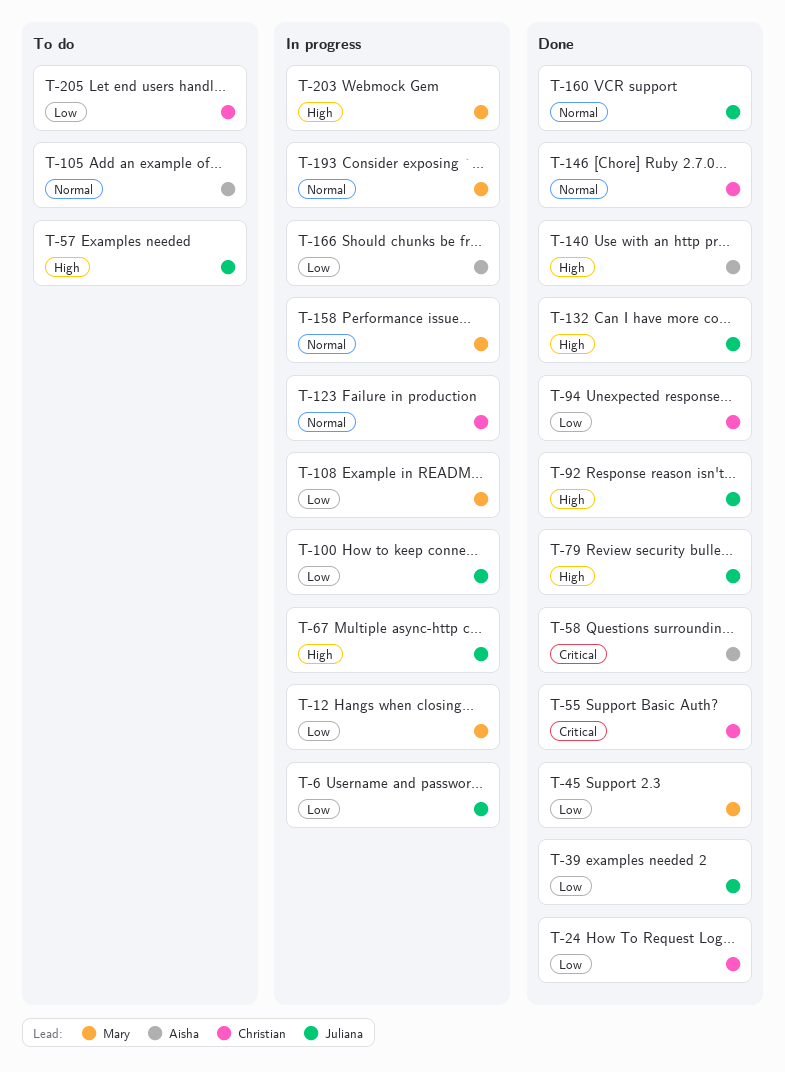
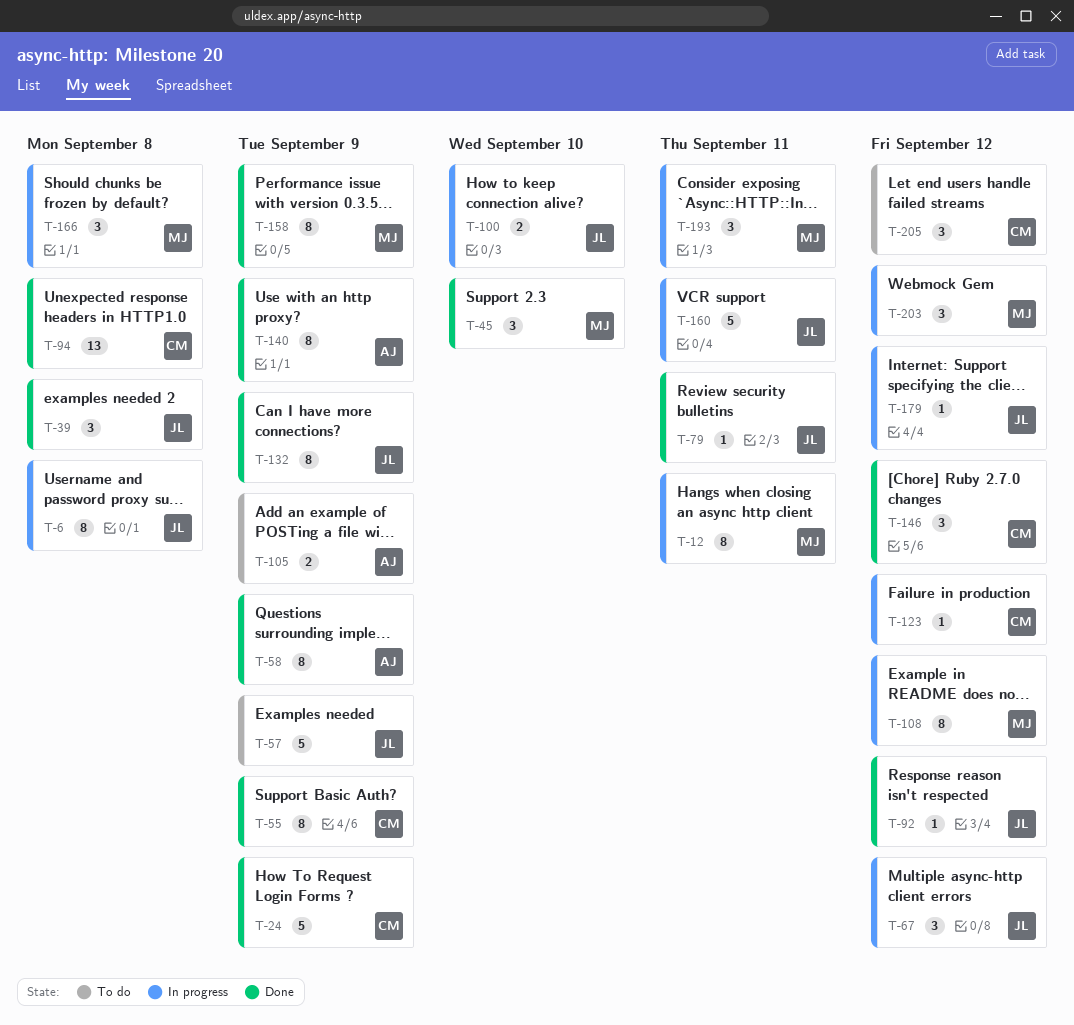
T-158, status: In progress -> Done
T-160, status: Done -> In progress
T-166, owner: Aisha -> Mary
T-179: none -> present

